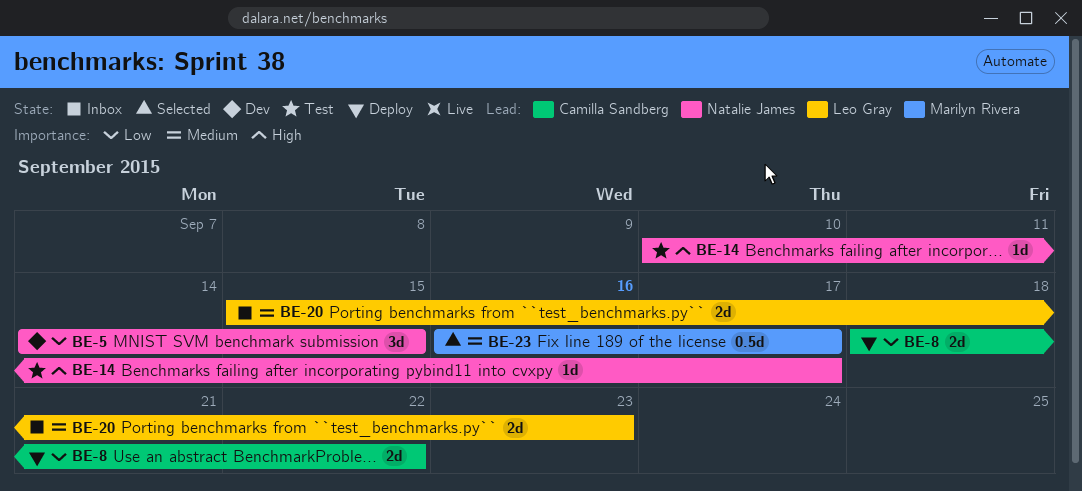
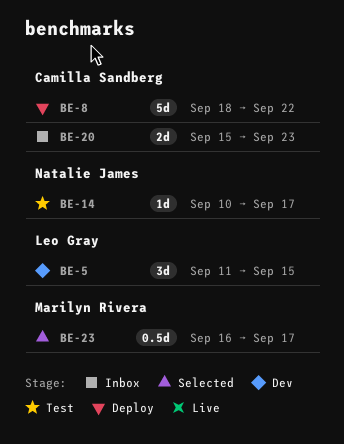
BE-5, owner: Natalie James -> Leo Gray
BE-5, start: Sep 14 -> Sep 11
BE-8, estimate: 2d -> 5d
BE-20, owner: Leo Gray -> Camilla Sandberg

